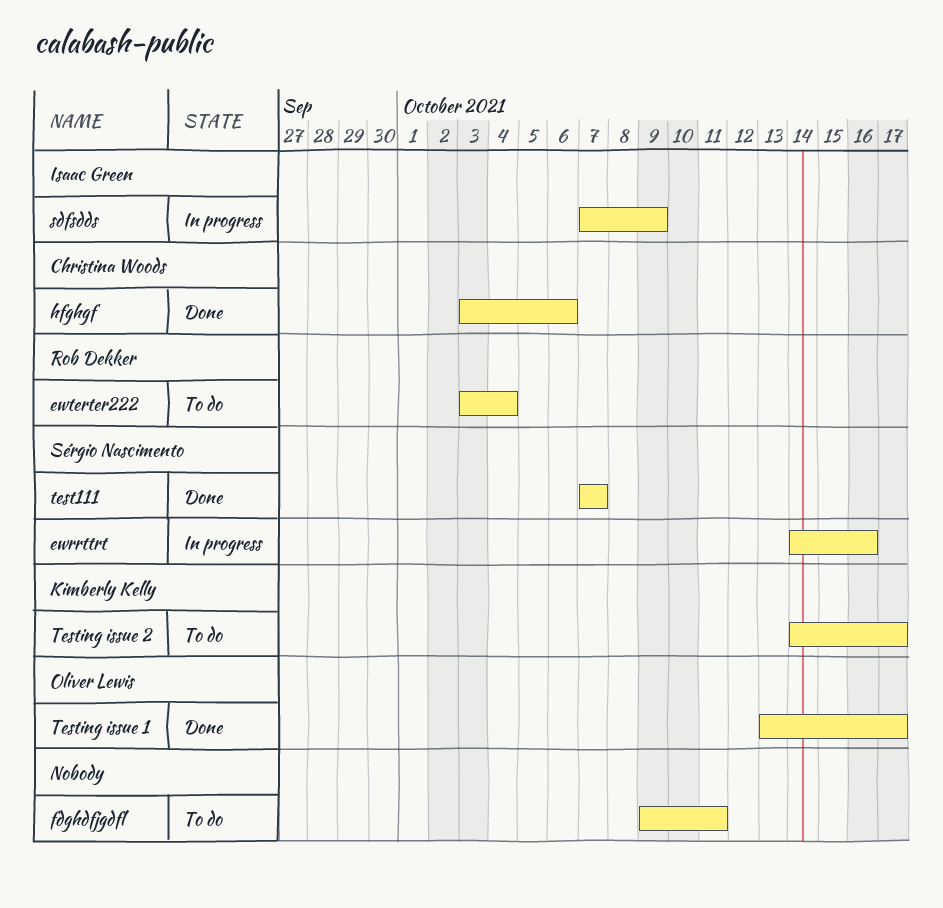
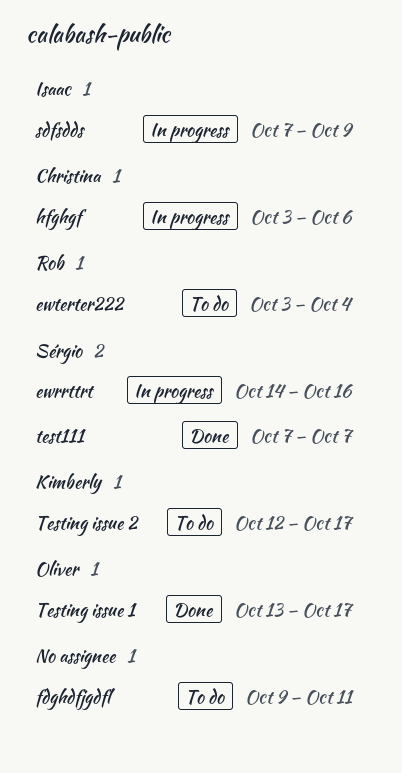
hfghgf, status: Done -> In progress
Testing issue 2, start: Oct 14 -> Oct 12

